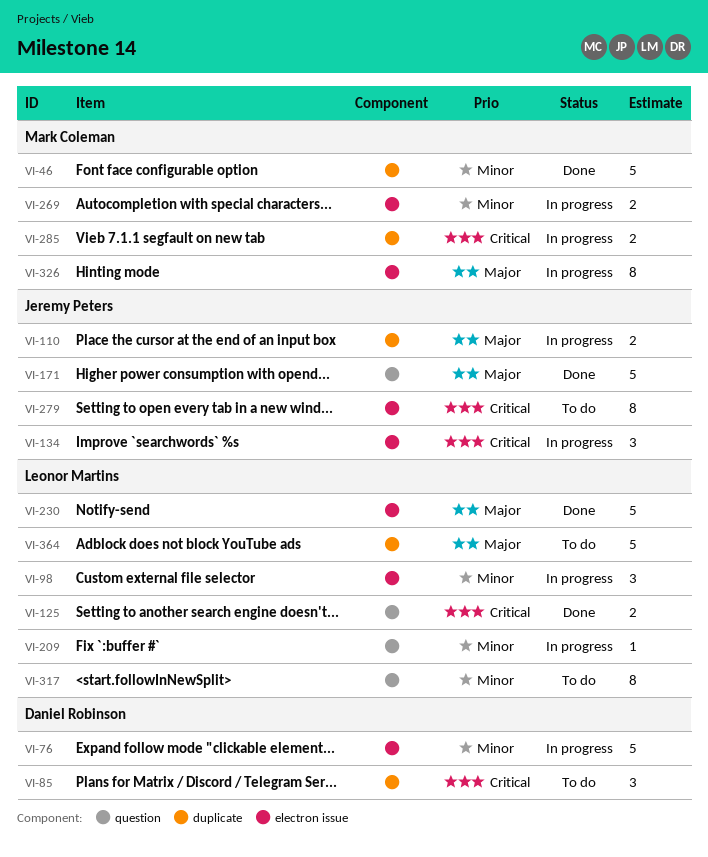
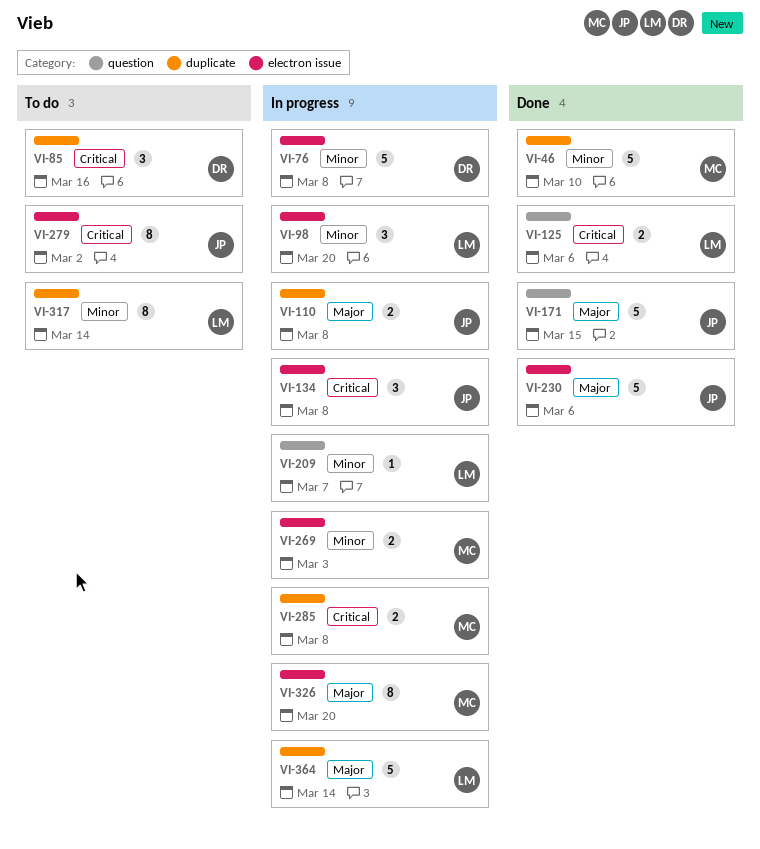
VI-230, owner: Leonor Martins -> Jeremy Peters
VI-317, label: question -> duplicate
VI-364, status: To do -> In progress

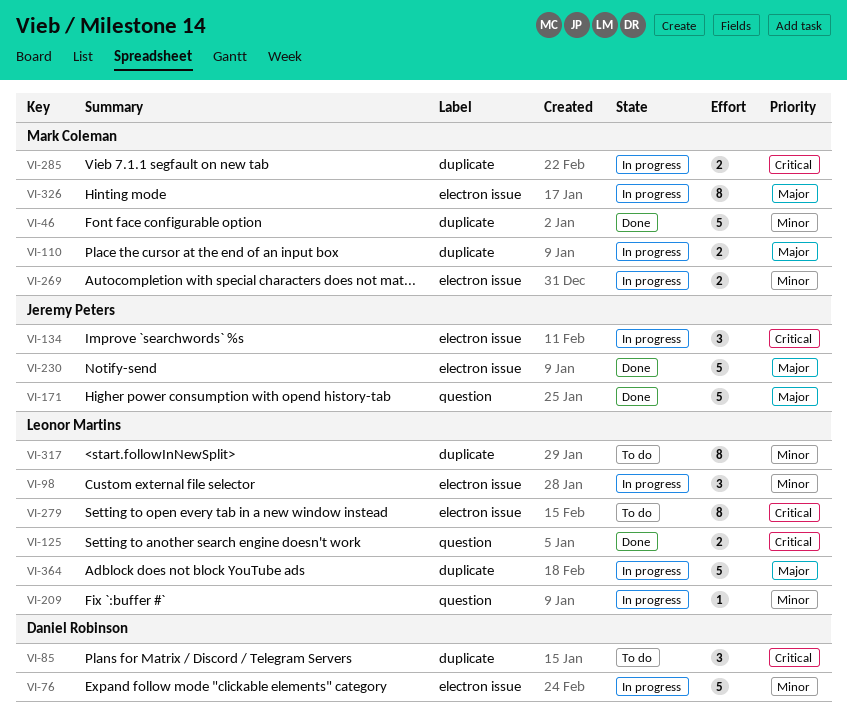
VI-110, owner: Jeremy Peters -> Mark Coleman
VI-279, owner: Jeremy Peters -> Leonor Martins

